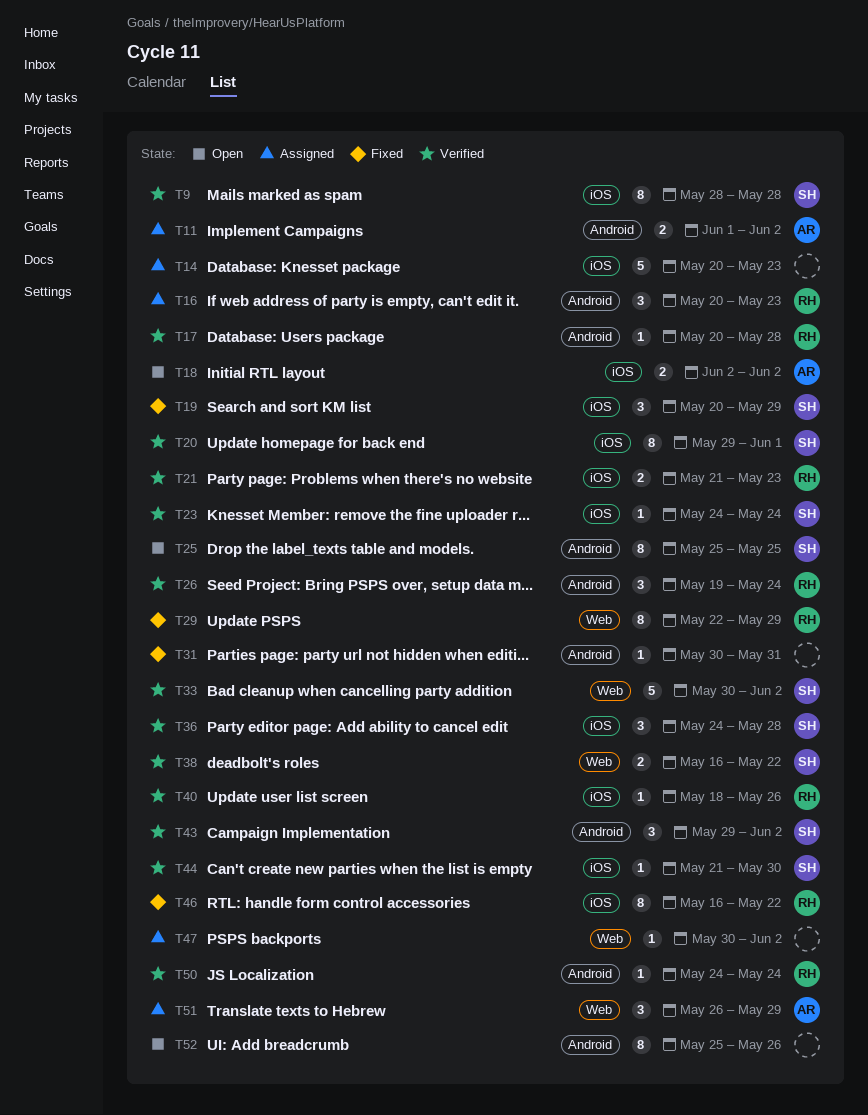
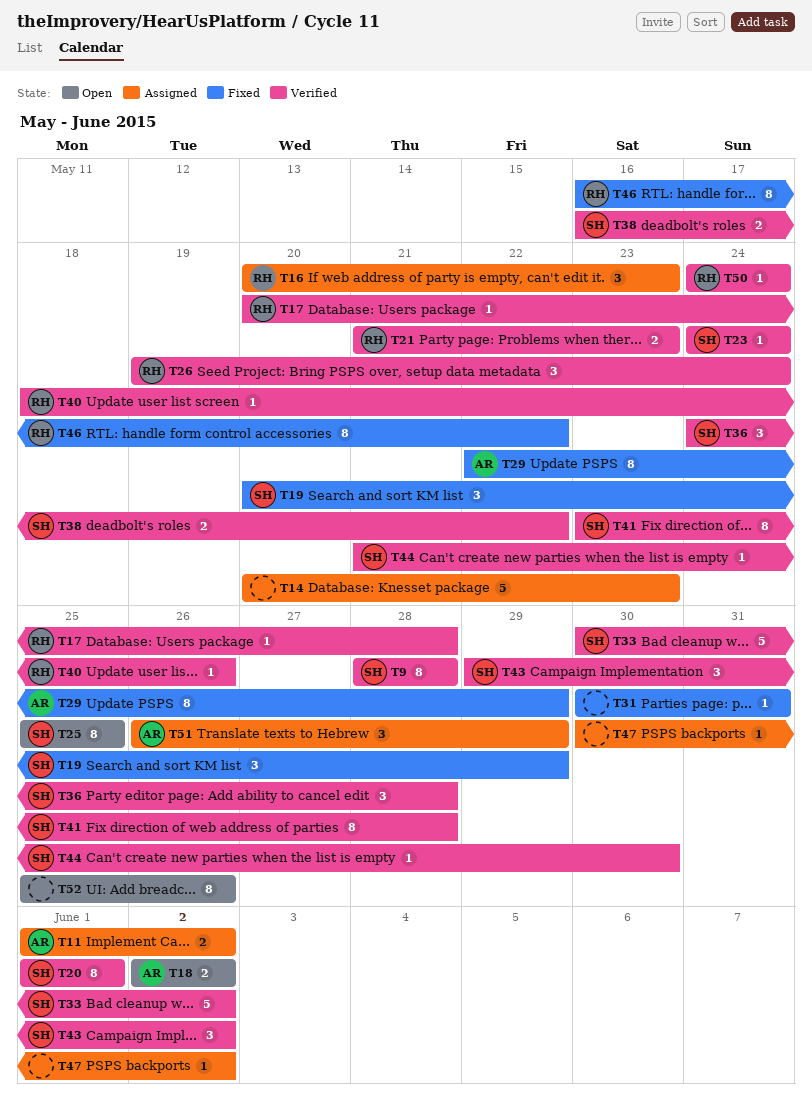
T20, start: May 29 -> Jun 1
T29, owner: RH -> AR
T41: none -> present

